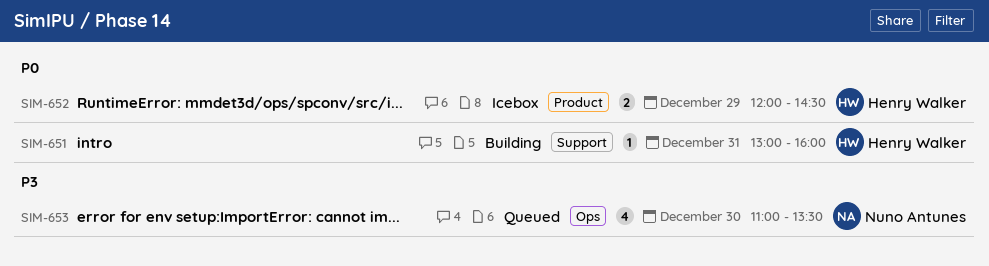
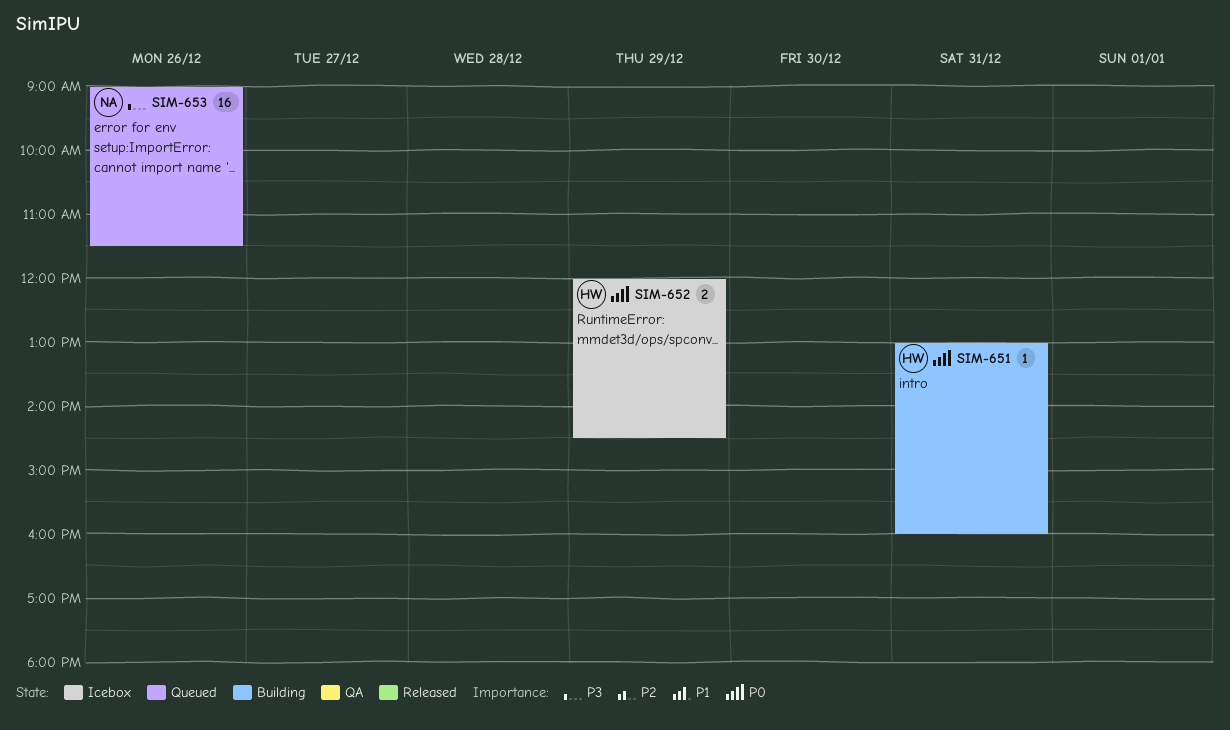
SIM-653, estimate: 4 -> 16
SIM-653, day: Dec 30 -> Dec 26
SIM-653, begins: 11:00 -> 09:00
SIM-653, ends: 13:30 -> 11:30

